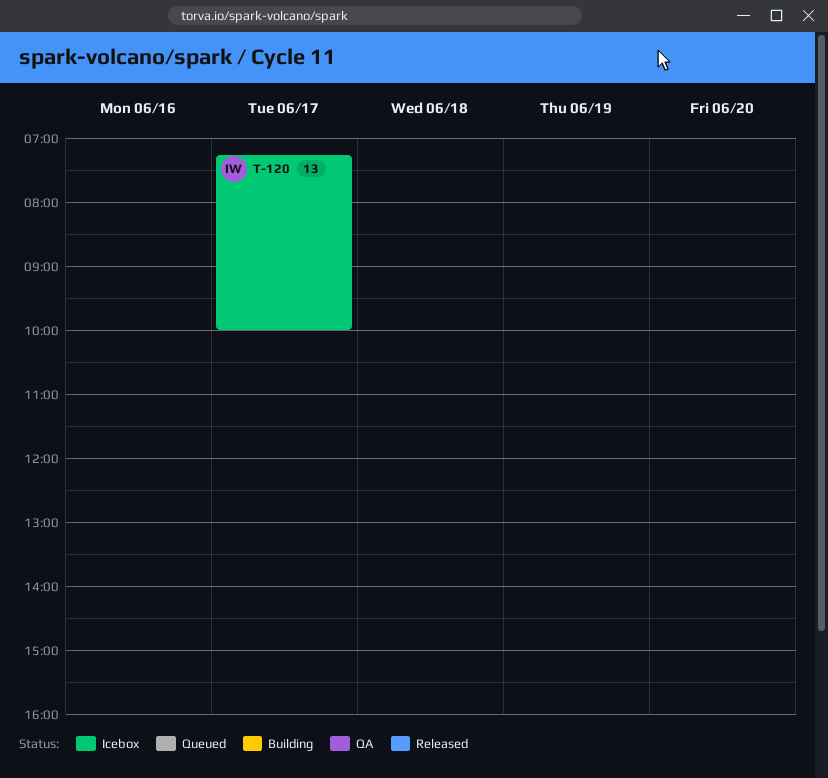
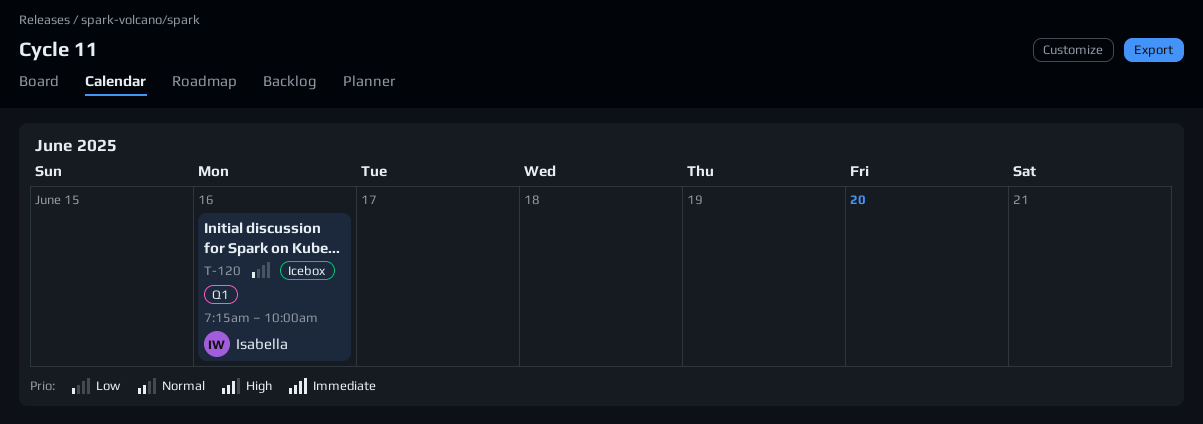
T-120, day: Jun 17 -> Jun 16

